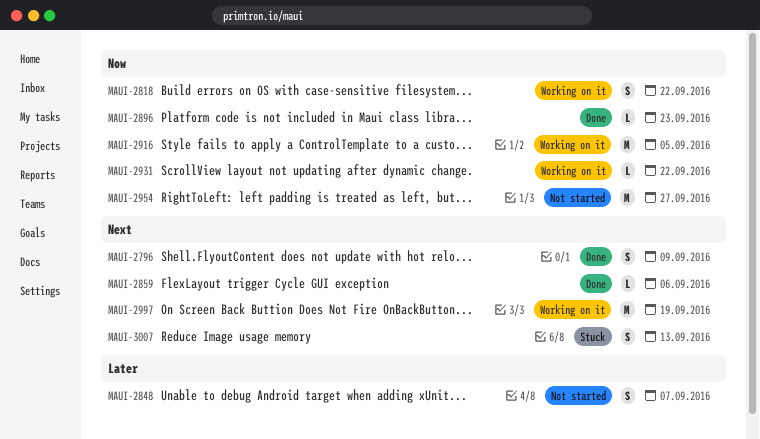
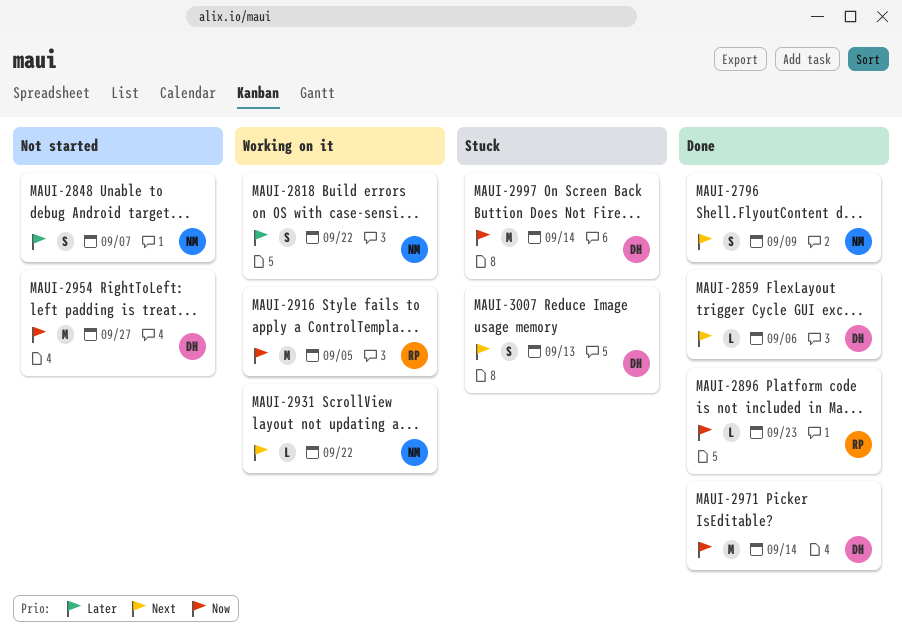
MAUI-2818, priority: Now -> Later
MAUI-2931, priority: Now -> Next
MAUI-2971: none -> present
MAUI-2997, status: Working on it -> Stuck
MAUI-2997, priority: Next -> Now
MAUI-2997, due: Sep 19 -> Sep 14

